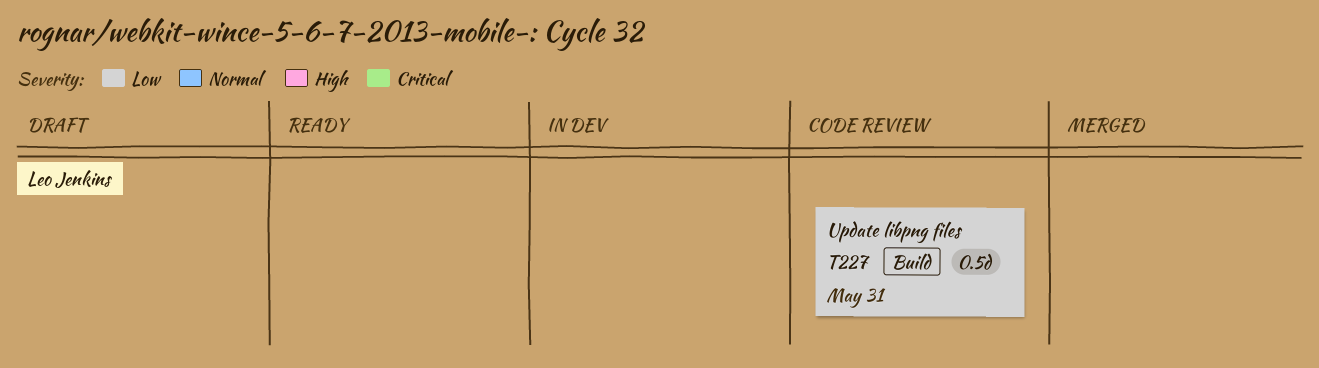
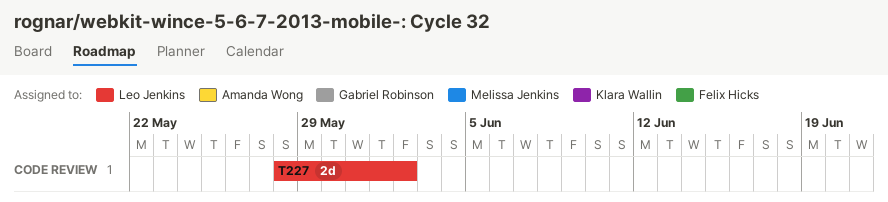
T227, estimate: 0.5d -> 2d
T227, due: May 31 -> Jun 2

